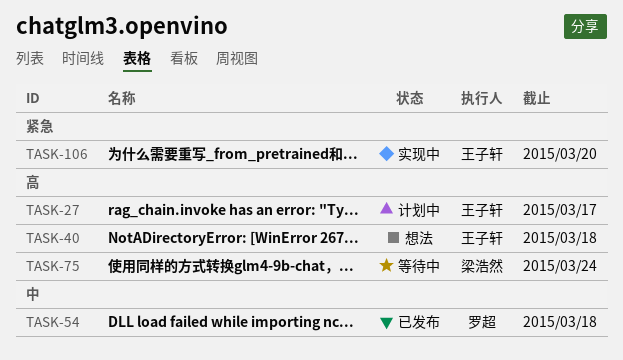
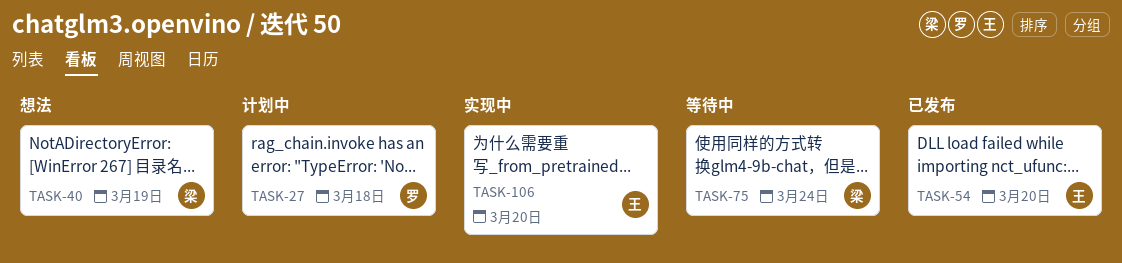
TASK-27, owner: 王子轩 -> 罗超
TASK-27, due: Mar 17 -> Mar 18
TASK-40, owner: 王子轩 -> 梁浩然
TASK-40, due: Mar 18 -> Mar 19
TASK-54, owner: 罗超 -> 王子轩
TASK-54, due: Mar 18 -> Mar 20

